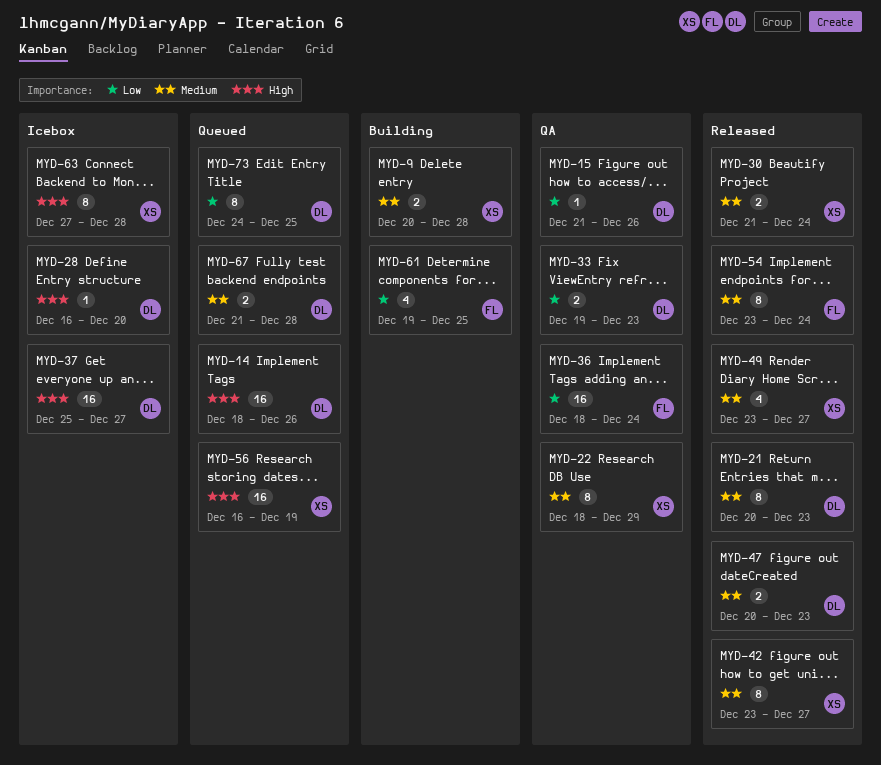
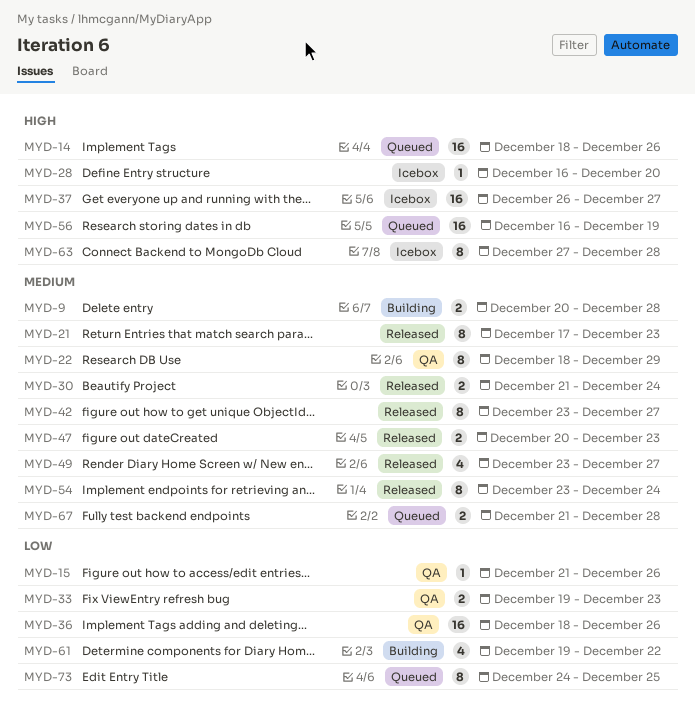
MYD-21, start: Dec 20 -> Dec 17
MYD-36, due: Dec 24 -> Dec 26
MYD-37, start: Dec 25 -> Dec 26
MYD-61, due: Dec 25 -> Dec 22

